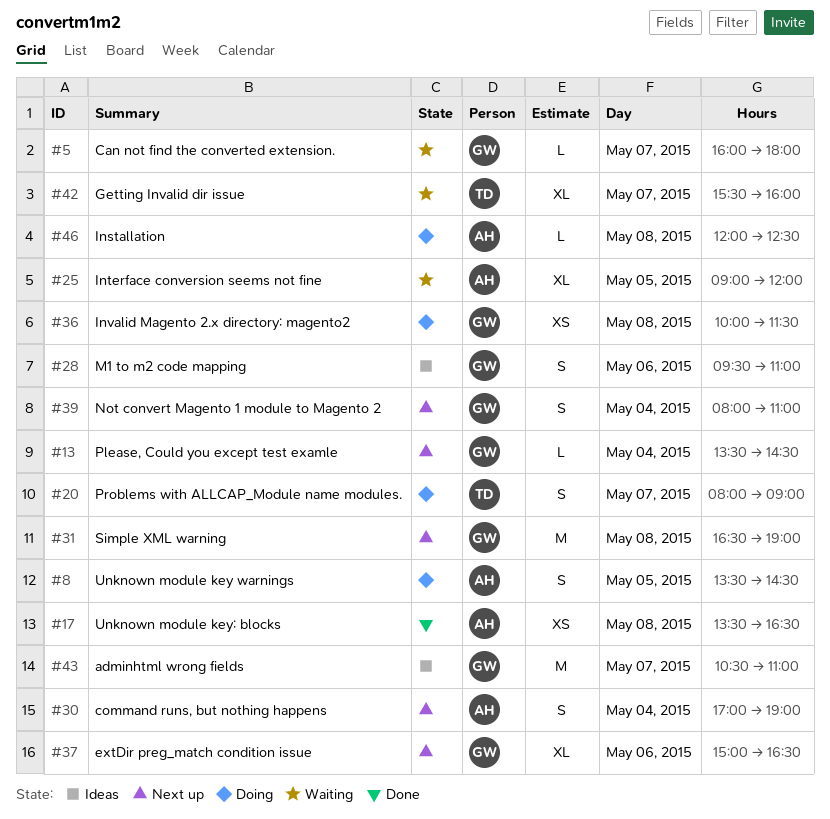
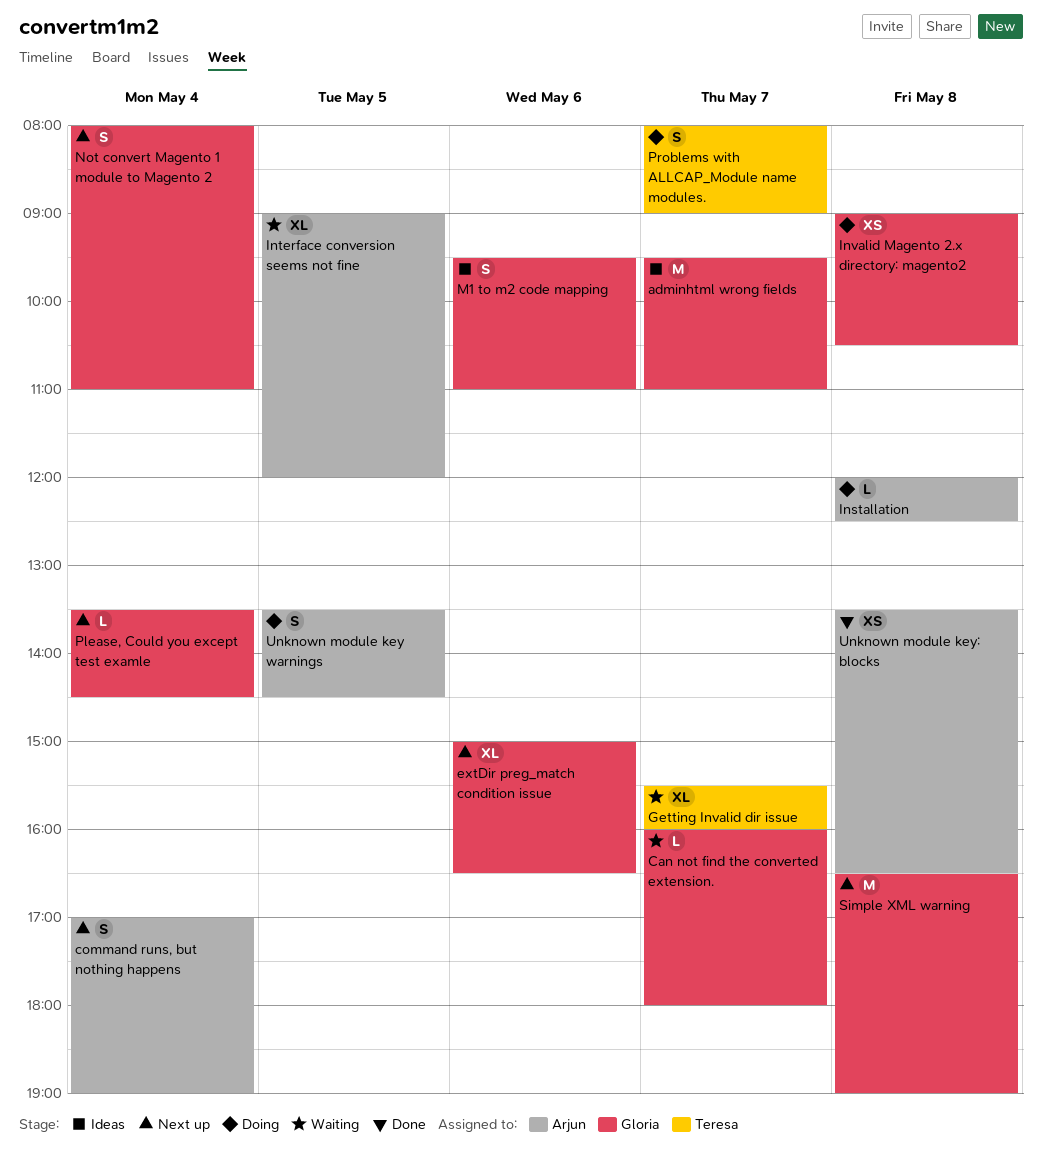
adminhtml wrong fields, begins: 10:30 -> 09:30
Invalid Magento 2.x directory: magento2, begins: 10:00 -> 09:00
Invalid Magento 2.x directory: magento2, ends: 11:30 -> 10:30

